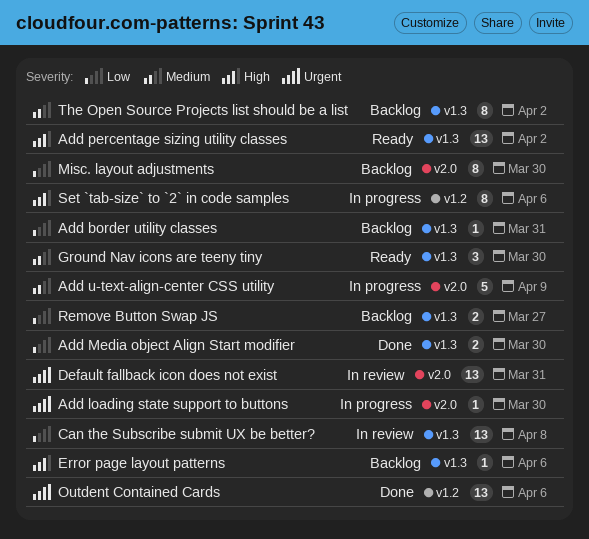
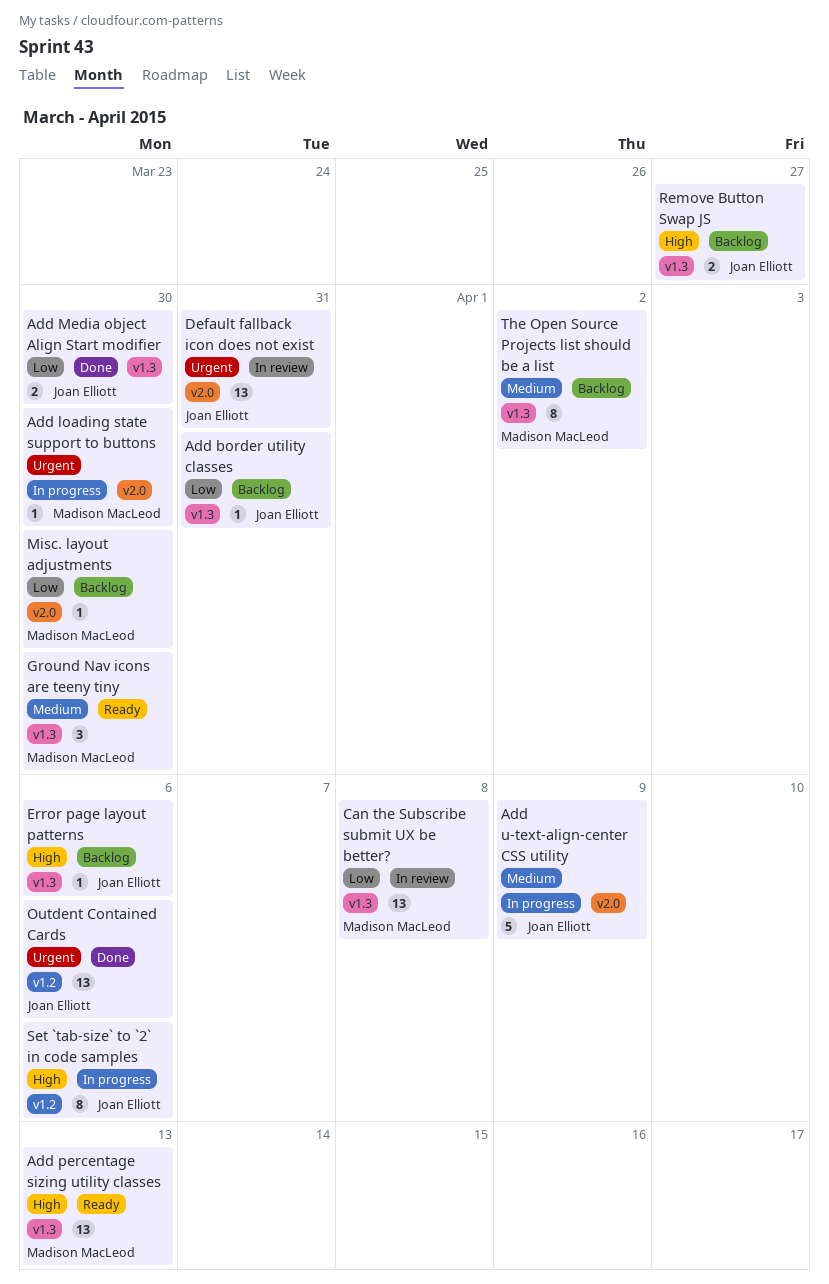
Add percentage sizing utility classes, due: Apr 2 -> Apr 13
Misc. layout adjustments, estimate: 8 -> 1
Remove Button Swap JS, priority: Low -> High

